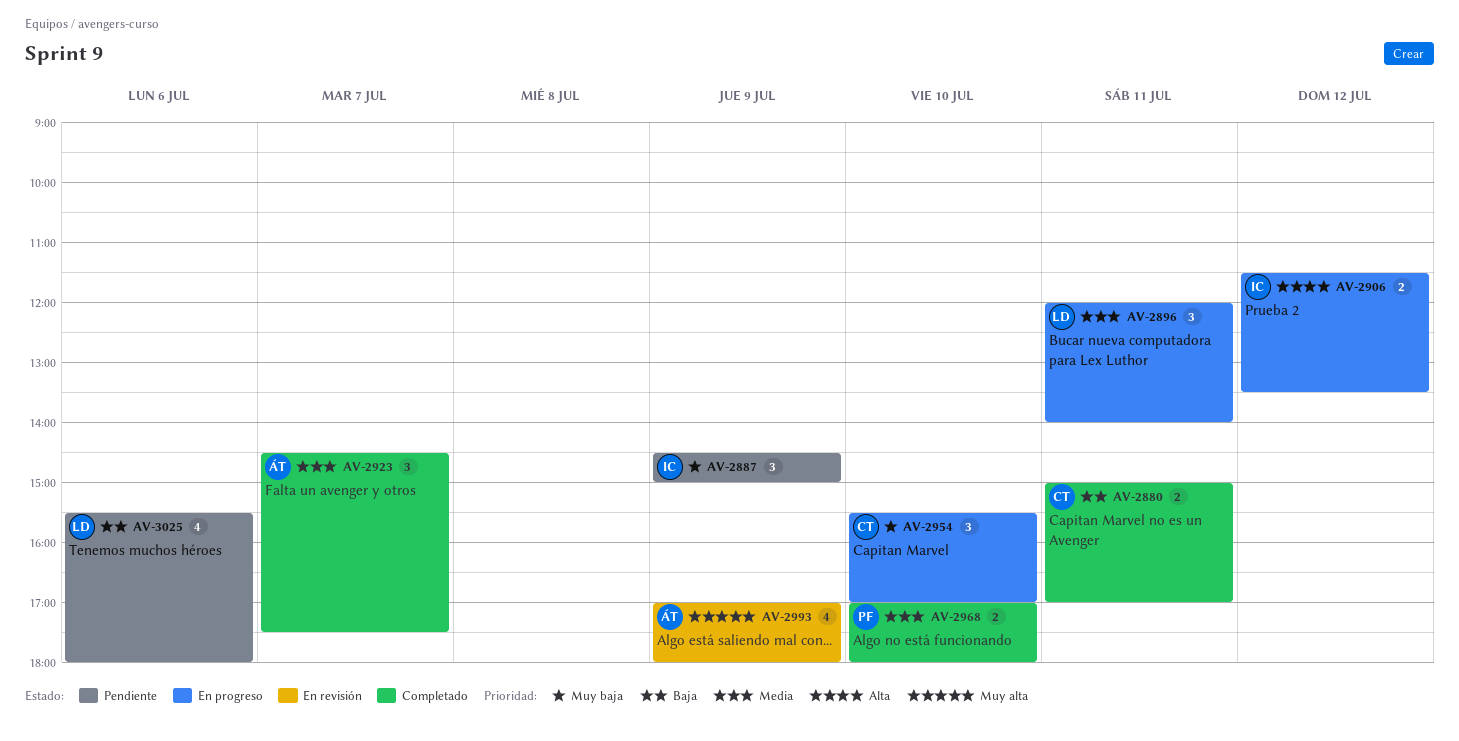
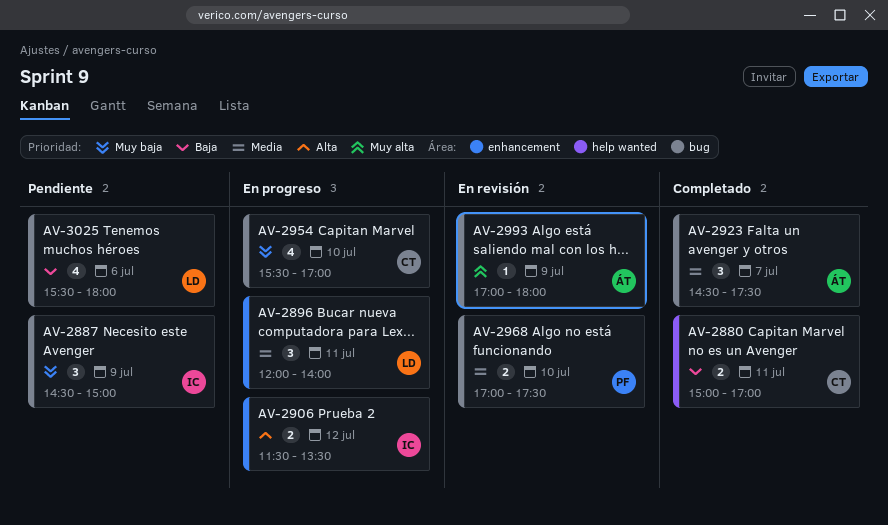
AV-2954, estimate: 3 -> 4
AV-2968, status: Completado -> En revisión
AV-2968, ends: 18:00 -> 17:30
AV-2993, estimate: 4 -> 1

